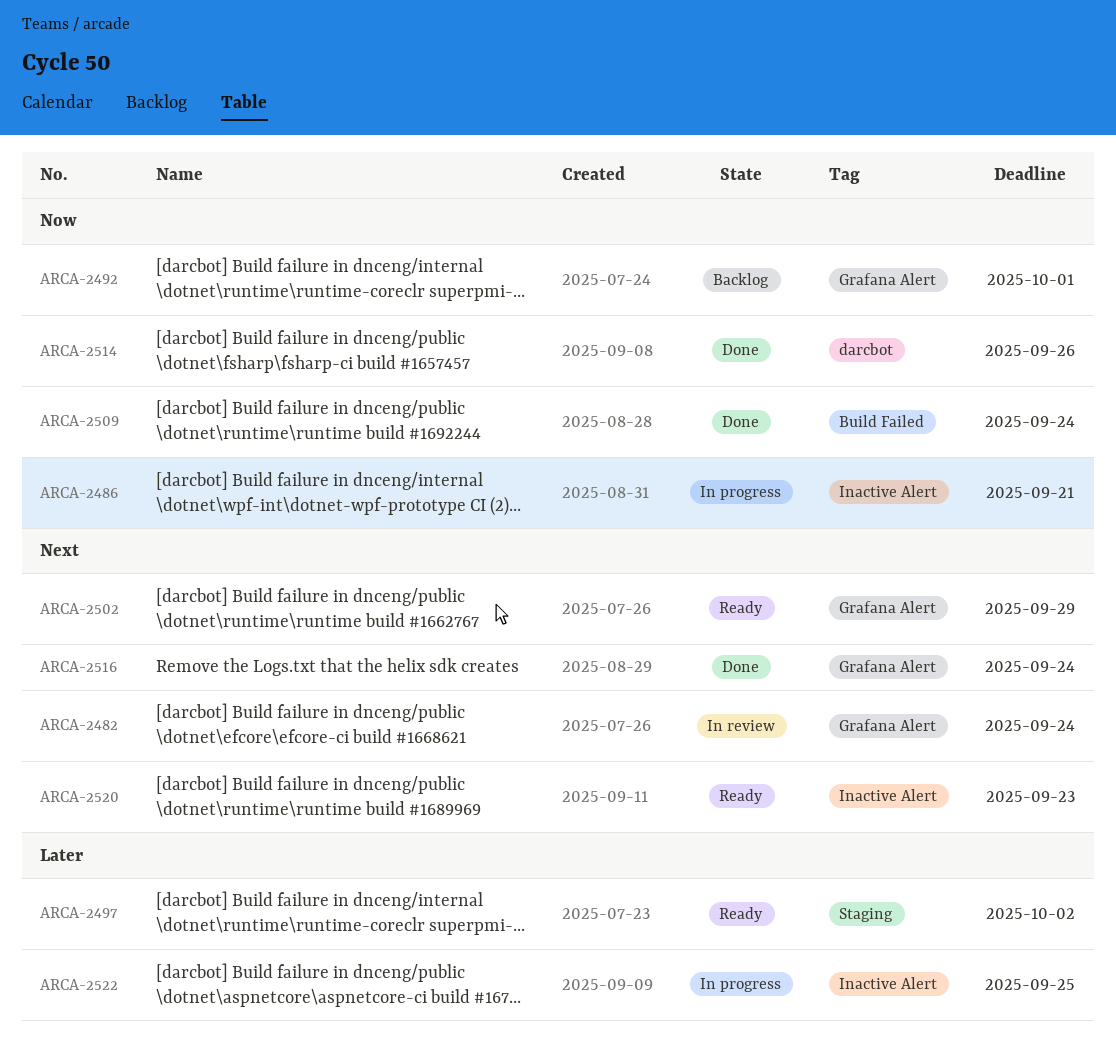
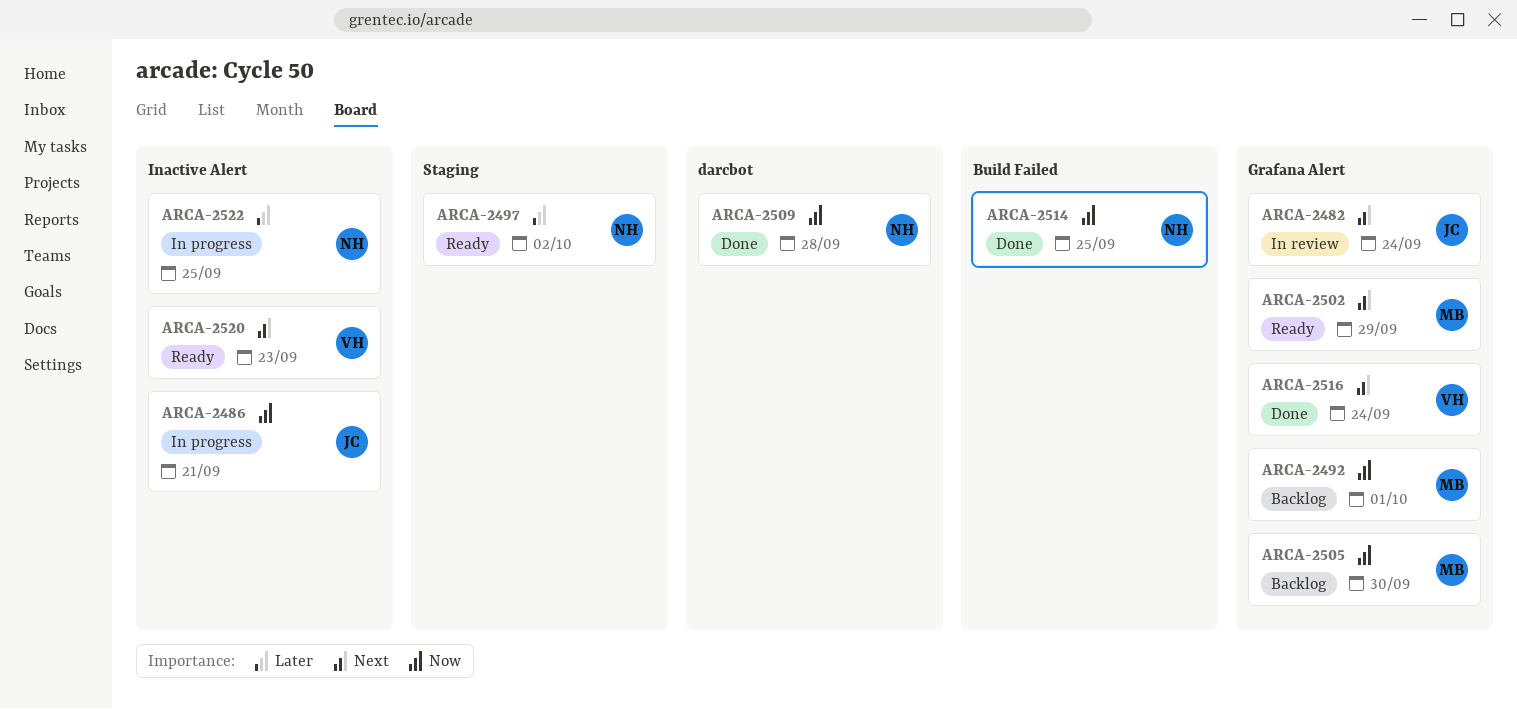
ARCA-2505: none -> present
ARCA-2509, label: Build Failed -> darcbot
ARCA-2509, due: Sep 24 -> Sep 28
ARCA-2514, label: darcbot -> Build Failed
ARCA-2514, due: Sep 26 -> Sep 25

